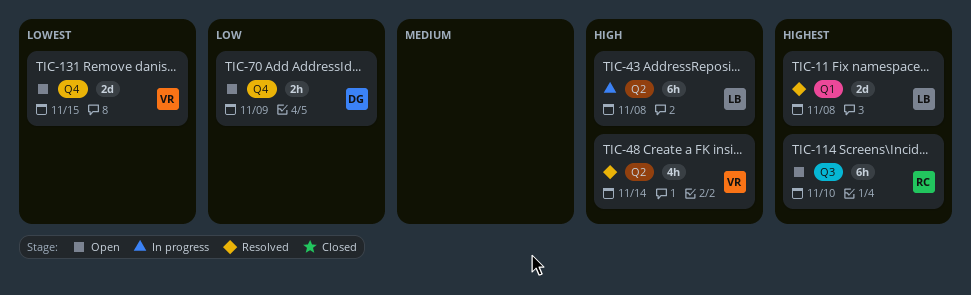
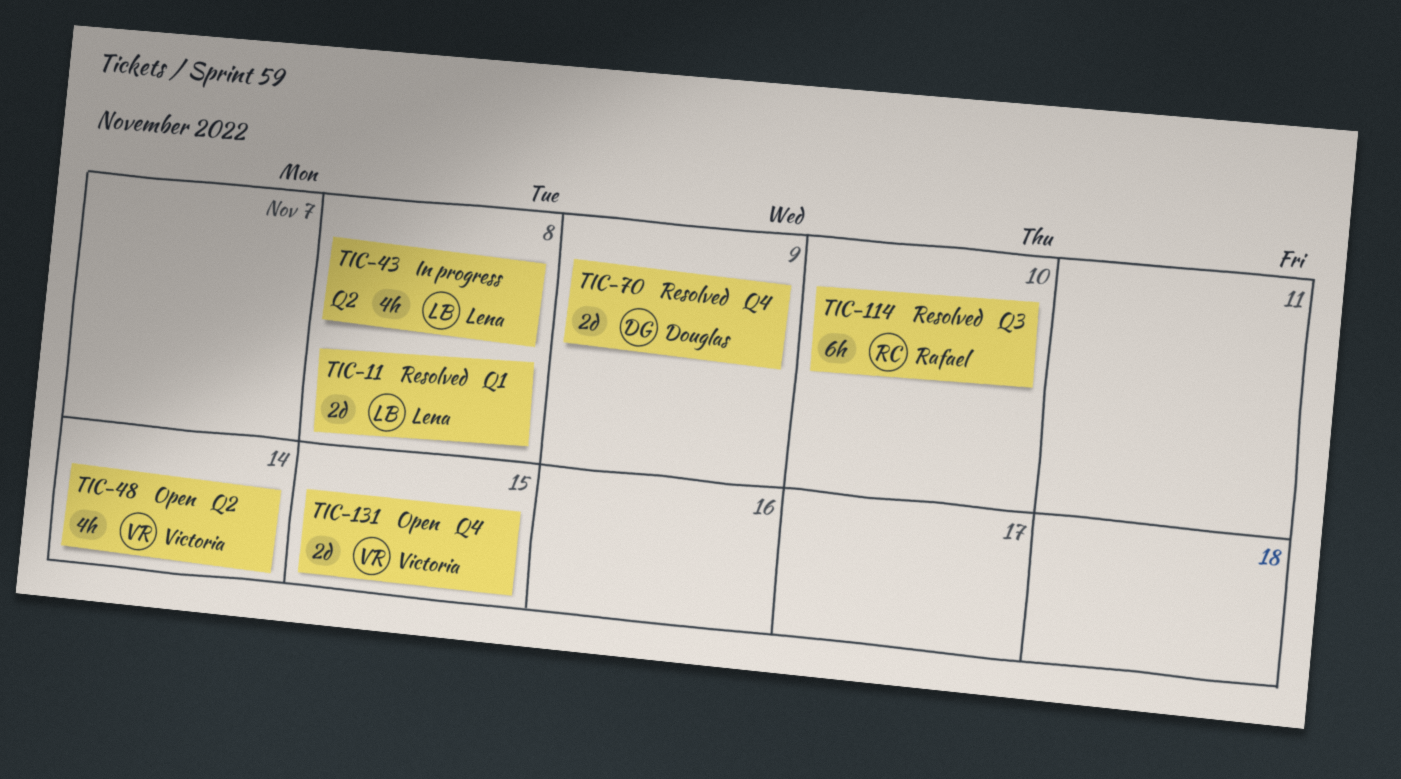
TIC-43, estimate: 6h -> 4h
TIC-48, status: Resolved -> Open
TIC-70, status: Open -> Resolved
TIC-70, estimate: 2h -> 2d
TIC-114, status: Open -> Resolved

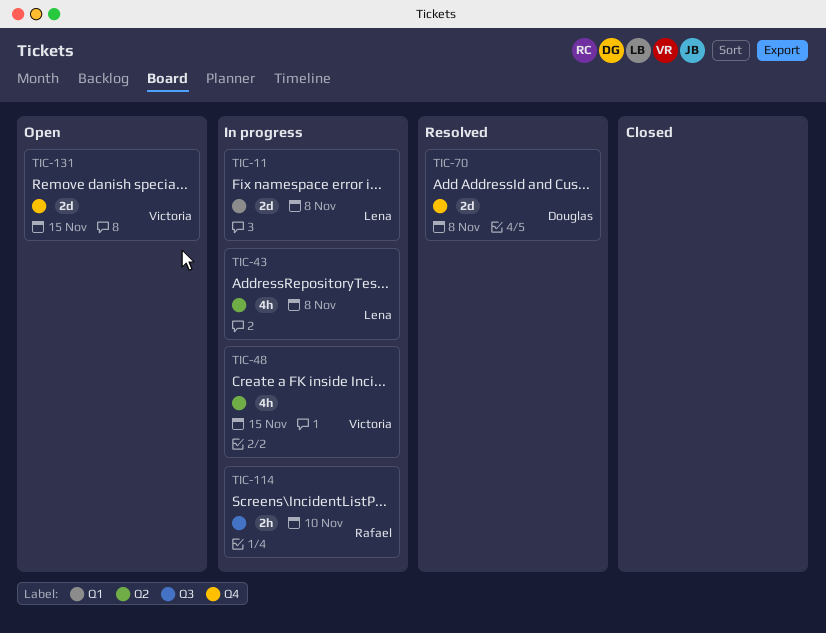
TIC-11, status: Resolved -> In progress
TIC-48, status: Open -> In progress
TIC-48, due: Nov 14 -> Nov 15
TIC-70, due: Nov 9 -> Nov 8
TIC-114, status: Resolved -> In progress
TIC-114, estimate: 6h -> 2h

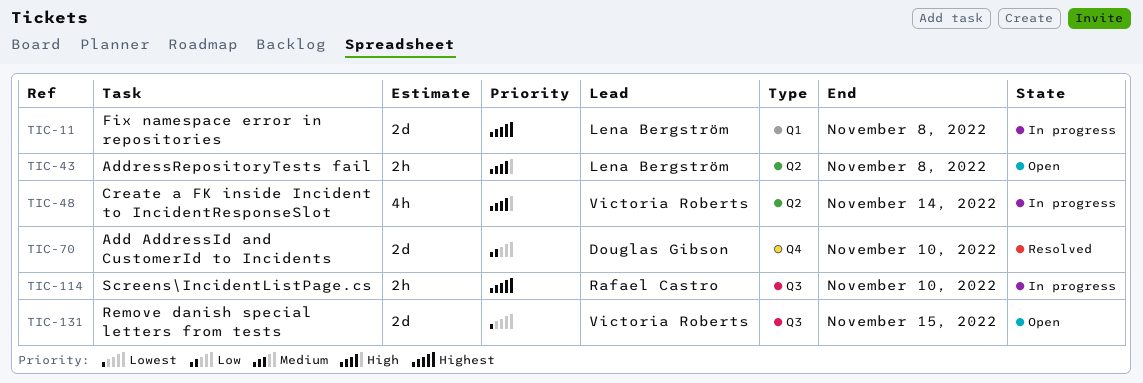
TIC-43, status: In progress -> Open
TIC-43, estimate: 4h -> 2h
TIC-48, due: Nov 15 -> Nov 14
TIC-70, due: Nov 8 -> Nov 10
TIC-131, label: Q4 -> Q3

